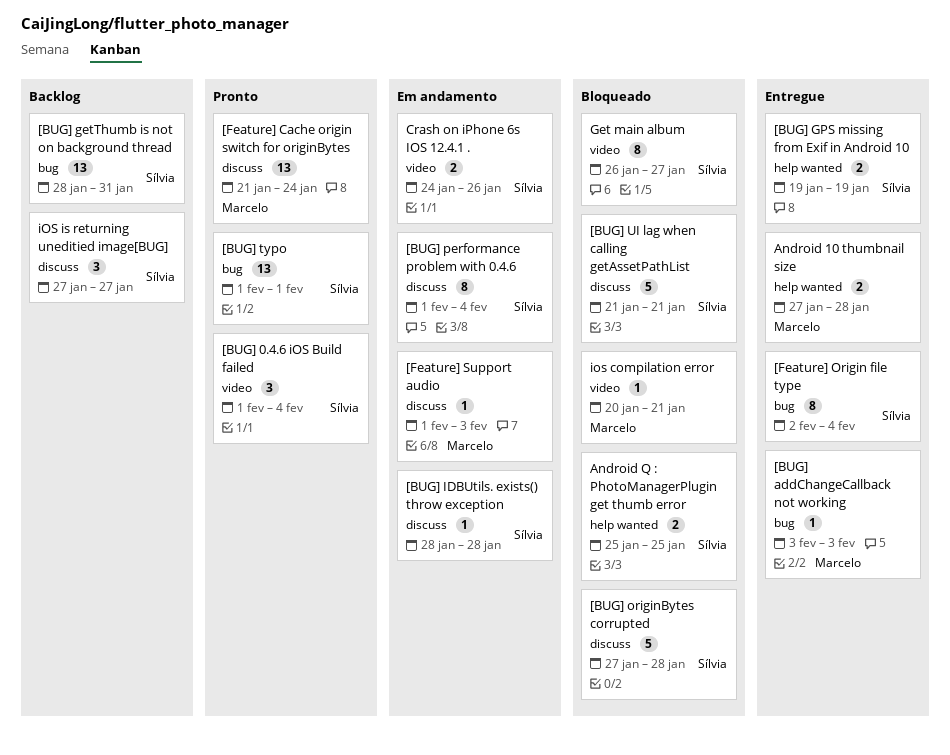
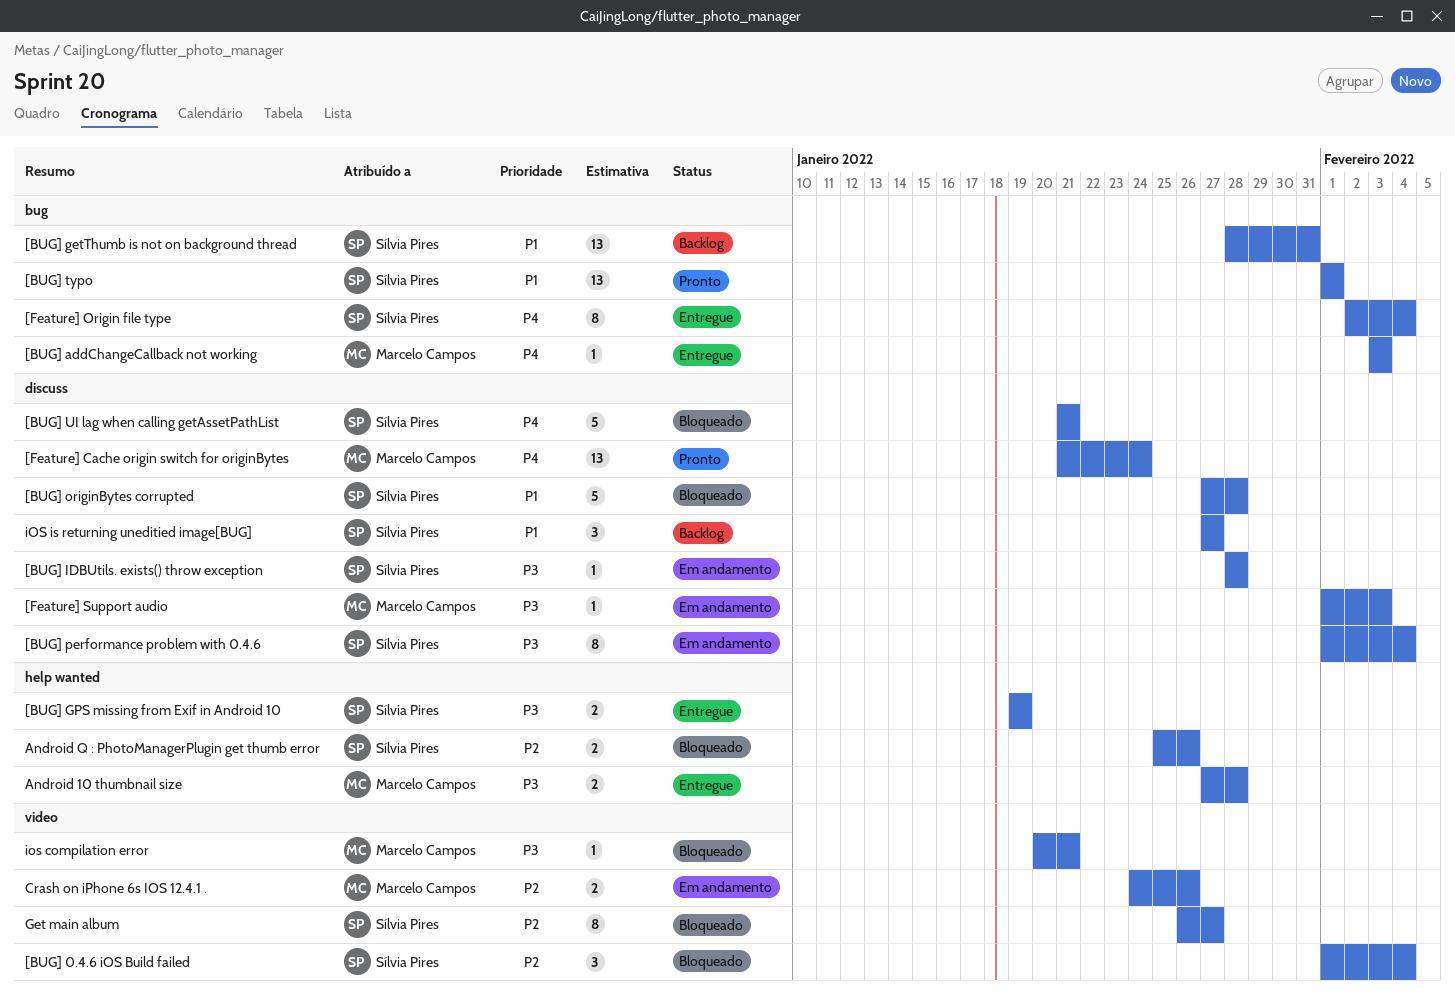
[BUG] 0.4.6 iOS Build failed, status: Pronto -> Bloqueado
Android Q : PhotoManagerPlugin get thumb error, due: Jan 25 -> Jan 26
Crash on iPhone 6s IOS 12.4.1 ., owner: Sílvia Pires -> Marcelo Campos

